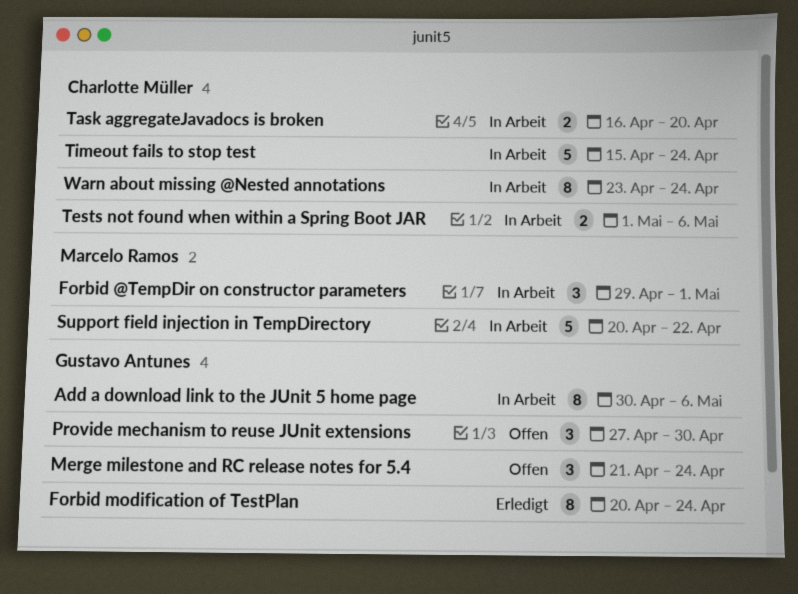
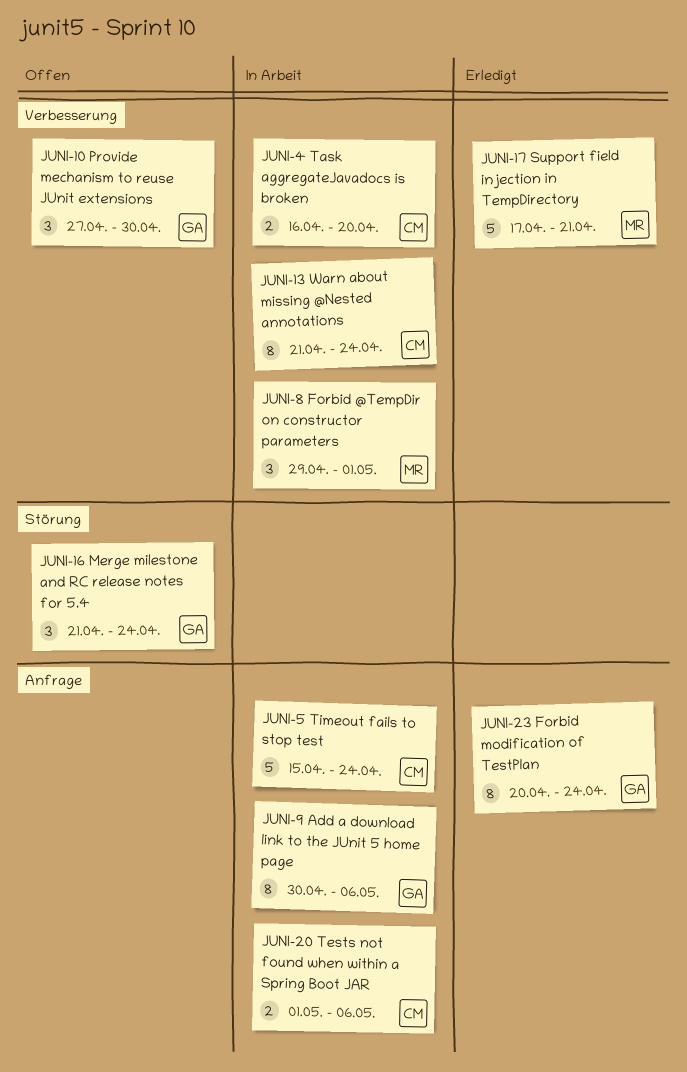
Support field injection in TempDirectory, status: In Arbeit -> Erledigt
Support field injection in TempDirectory, start: Apr 20 -> Apr 17
Support field injection in TempDirectory, due: Apr 22 -> Apr 21
Warn about missing @Nested annotations, start: Apr 23 -> Apr 21

